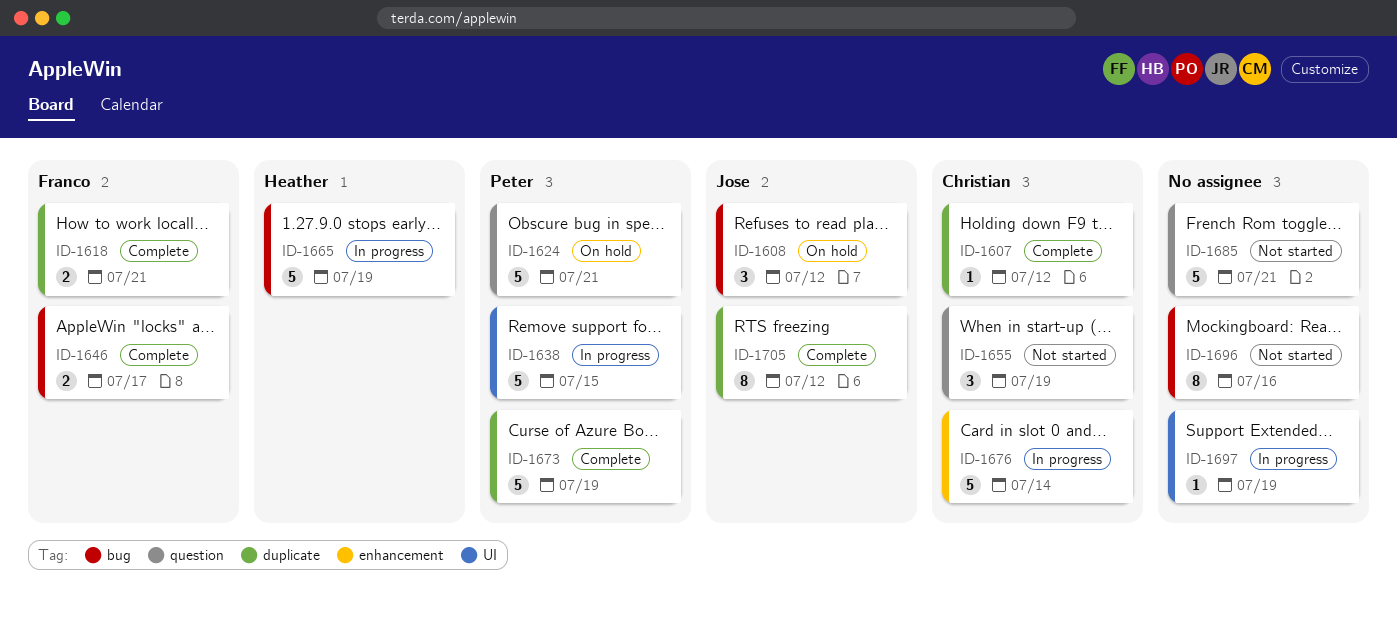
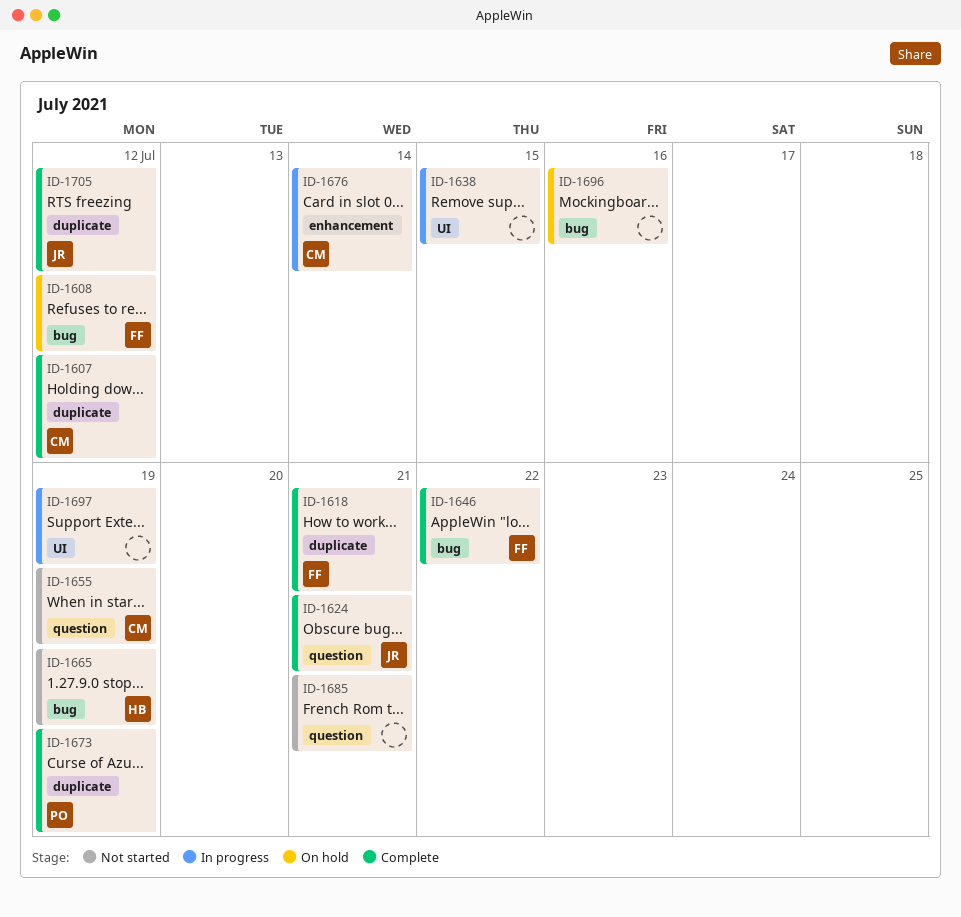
ID-1608, owner: Jose -> Franco
ID-1624, status: On hold -> Complete
ID-1624, owner: Peter -> Jose
ID-1638, owner: Peter -> none
ID-1646, due: Jul 17 -> Jul 22
ID-1665, status: In progress -> Not started
ID-1696, status: Not started -> On hold

